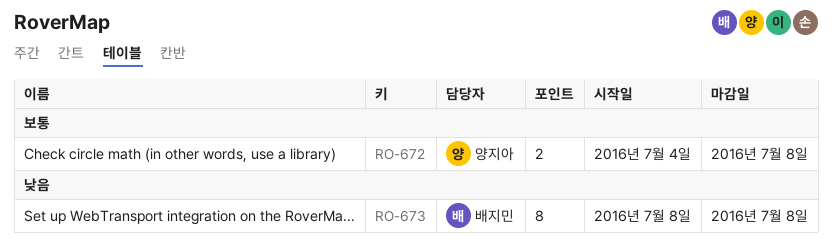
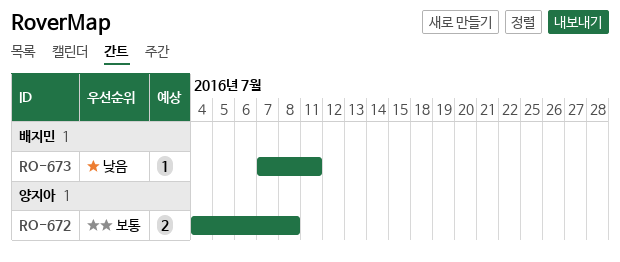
RO-673, estimate: 8 -> 1
RO-673, start: Jul 8 -> Jul 7
RO-673, due: Jul 8 -> Jul 11

